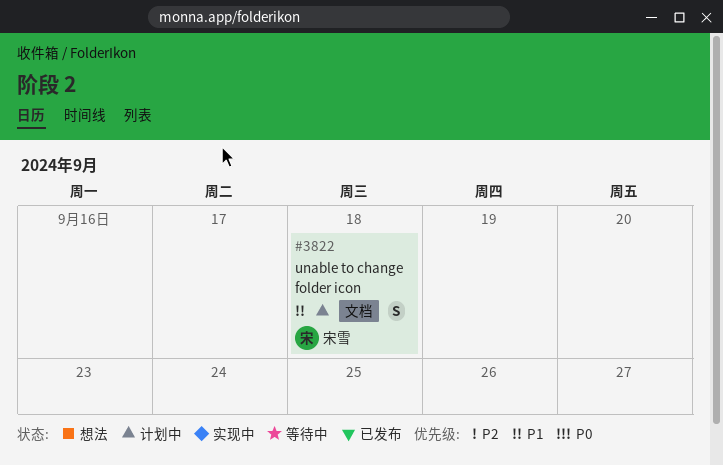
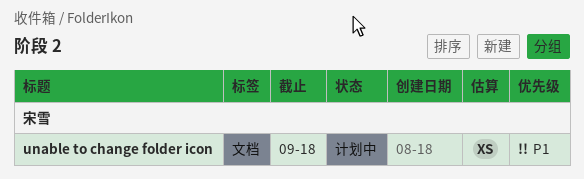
unable to change folder icon, estimate: S -> XS

